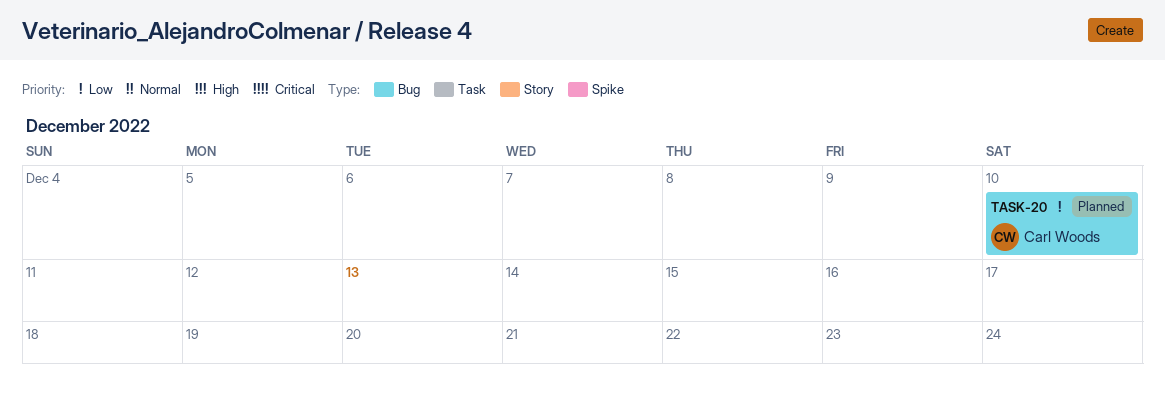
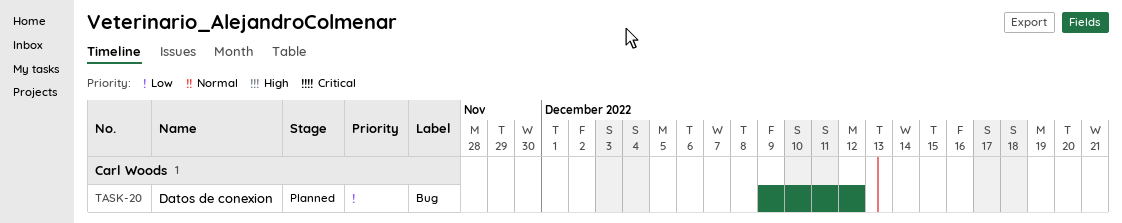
TASK-20, due: Dec 10 -> Dec 12

